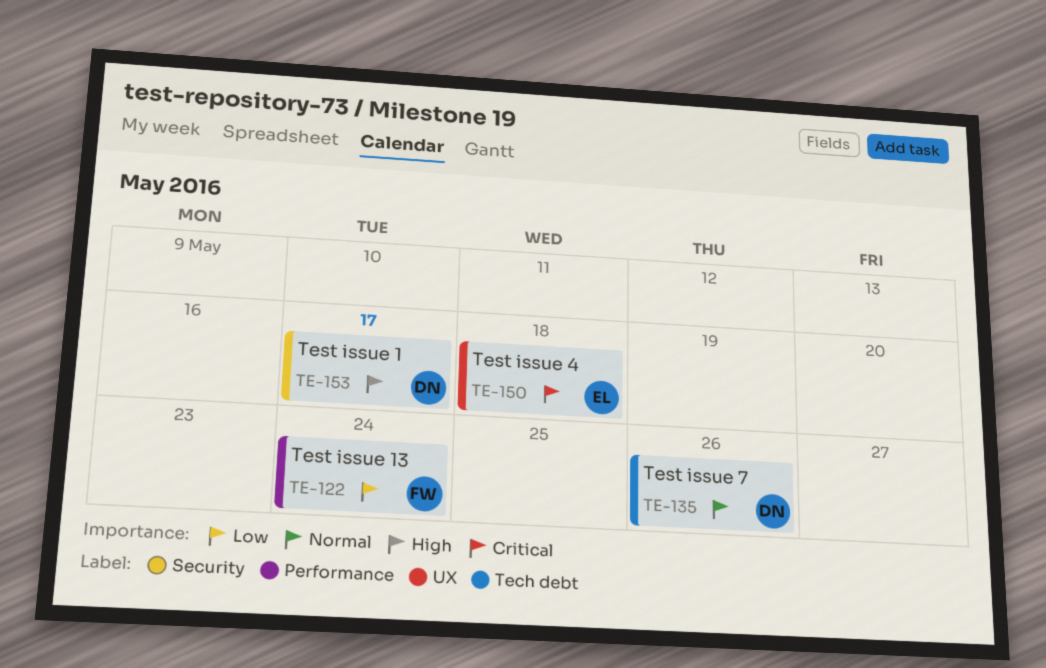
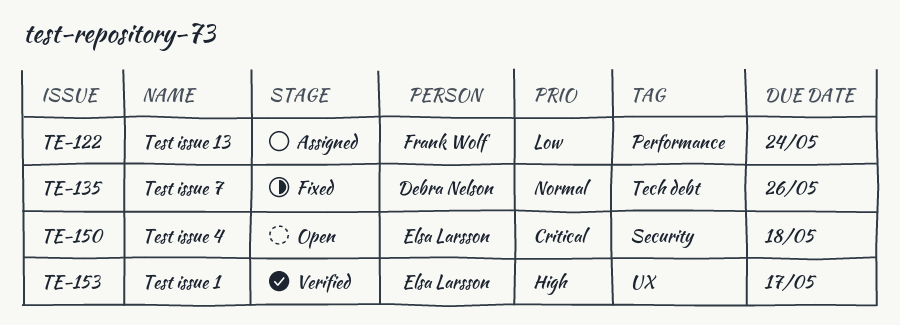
TE-150, label: UX -> Security
TE-153, owner: Debra Nelson -> Elsa Larsson
TE-153, label: Security -> UX

